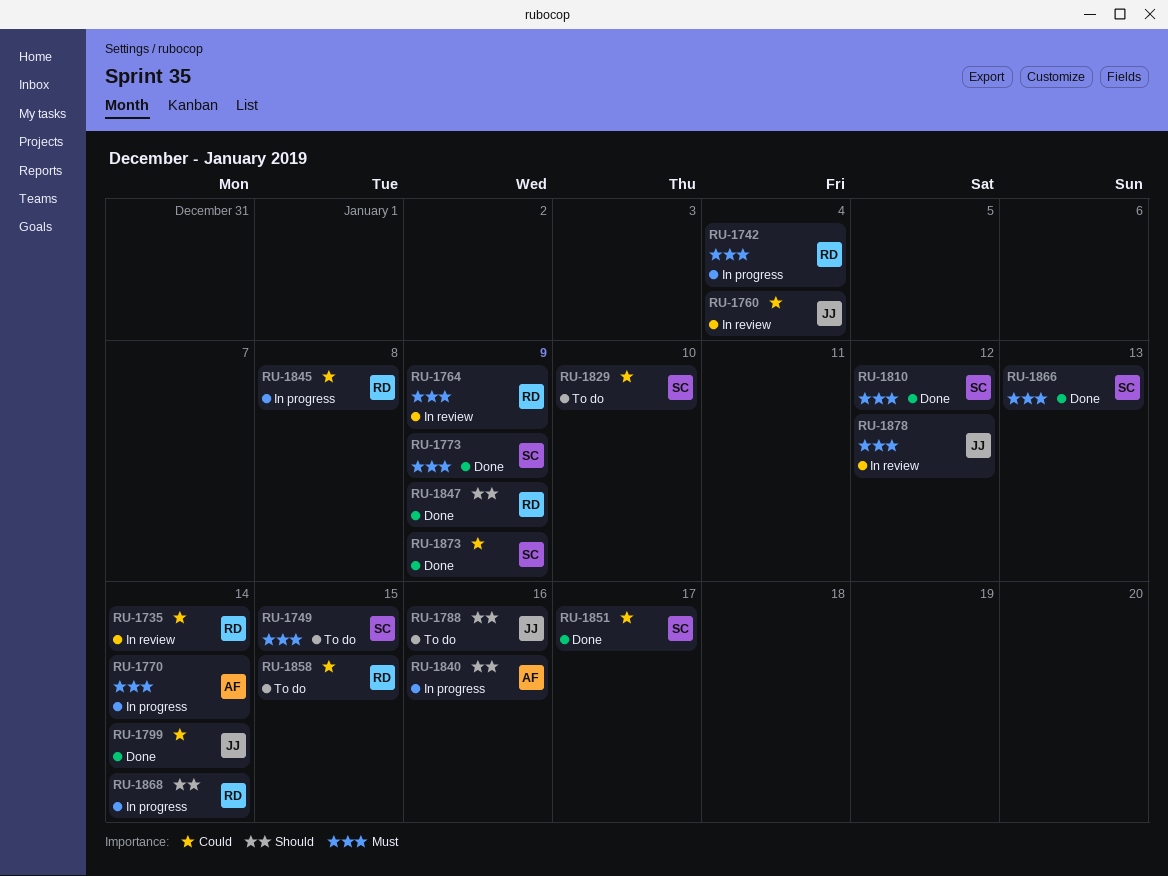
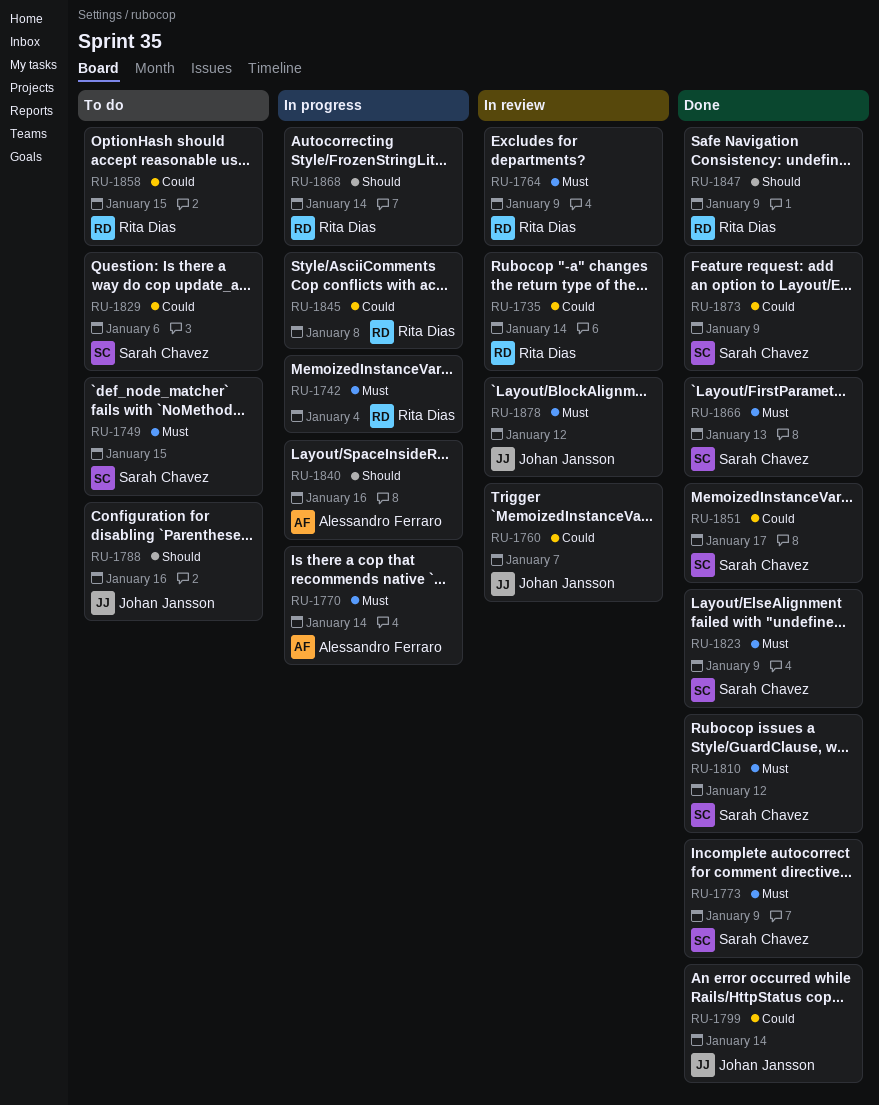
RU-1760, due: Jan 4 -> Jan 7
RU-1823: none -> present
RU-1829, due: Jan 10 -> Jan 6

